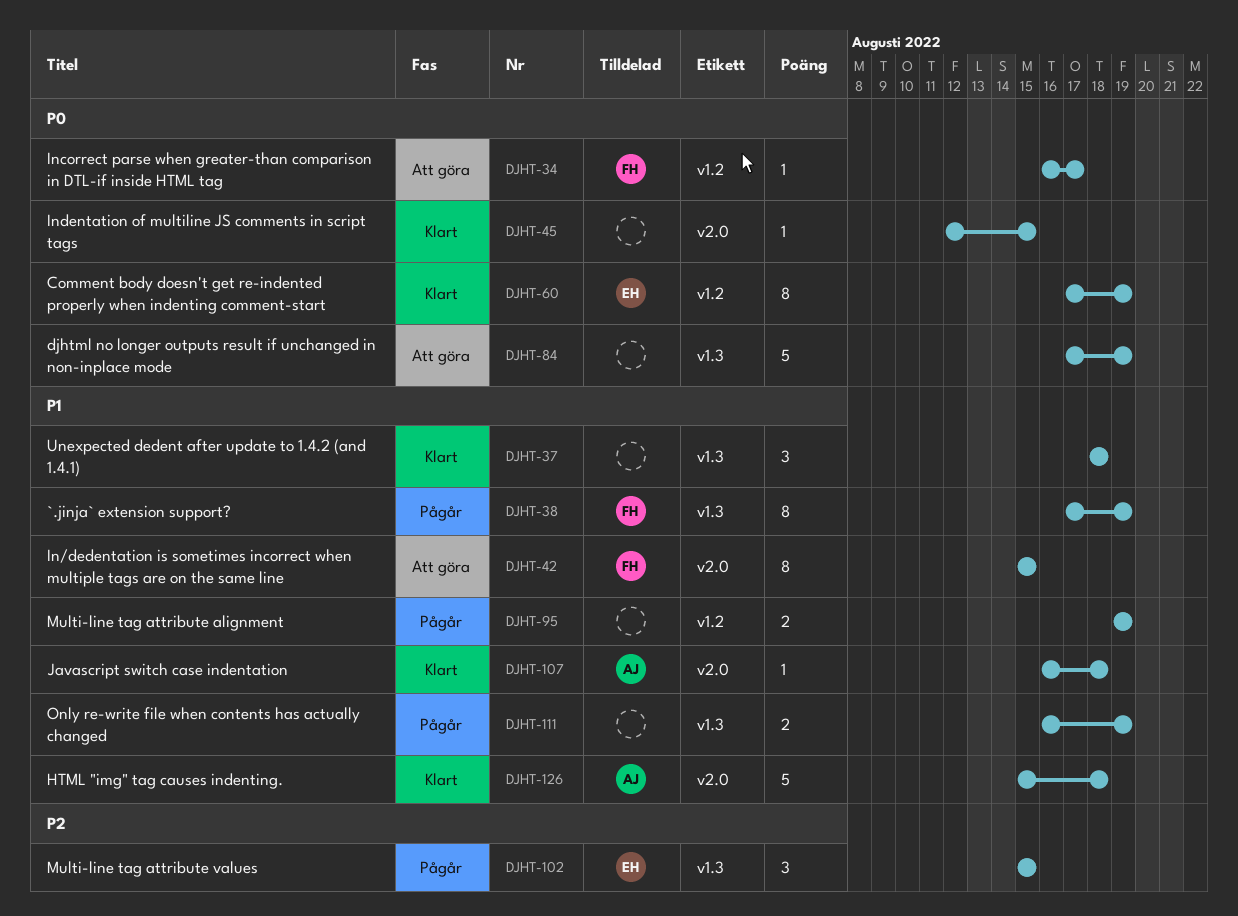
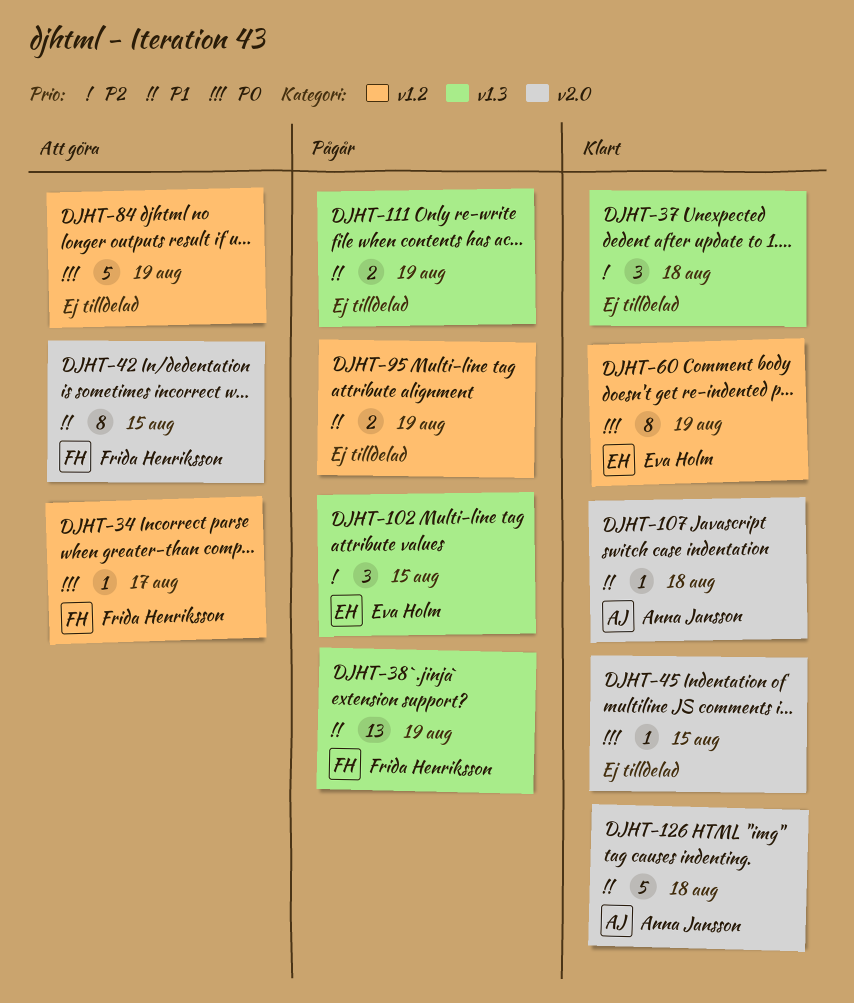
DJHT-37, priority: P1 -> P2
DJHT-38, estimate: 8 -> 13
DJHT-84, label: v1.3 -> v1.2

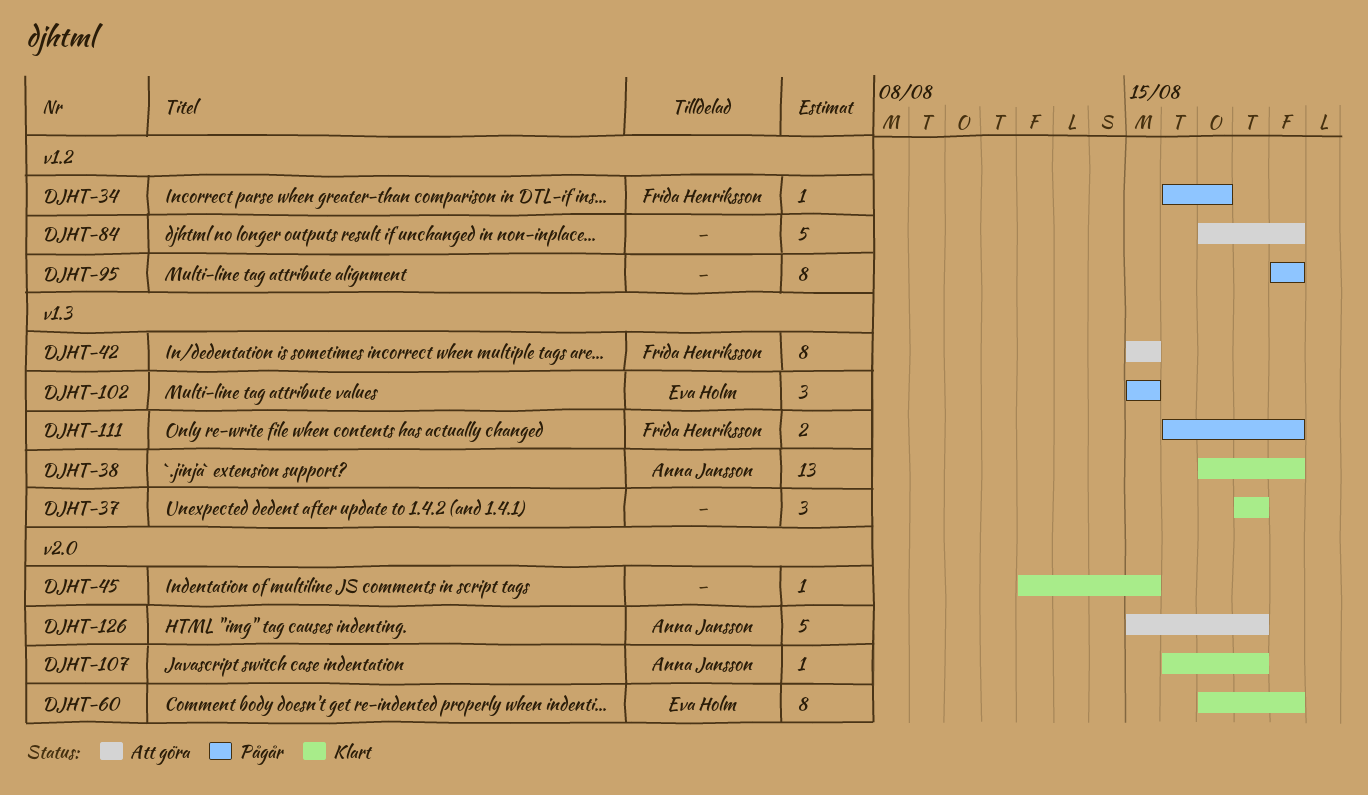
DJHT-34, status: Att göra -> Pågår
DJHT-38, status: Pågår -> Klart
DJHT-38, owner: Frida Henriksson -> Anna Jansson
DJHT-42, label: v2.0 -> v1.3
DJHT-60, label: v1.2 -> v2.0
DJHT-95, estimate: 2 -> 8
DJHT-111, owner: none -> Frida Henriksson
DJHT-126, status: Klart -> Att göra

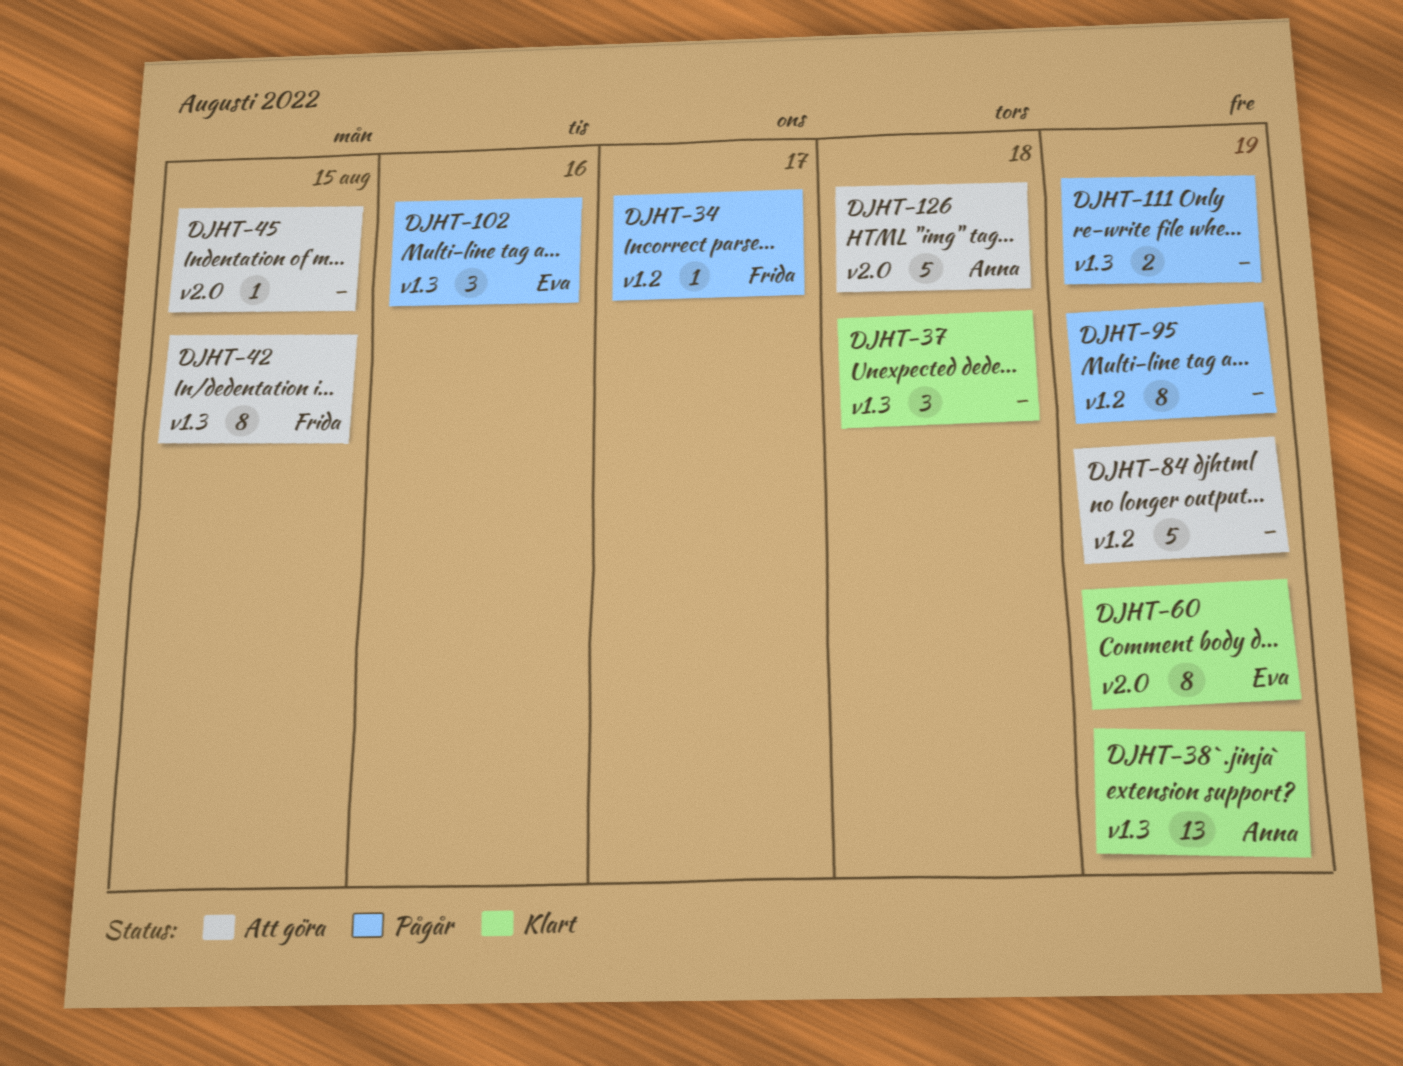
DJHT-45, status: Klart -> Att göra
DJHT-102, due: Aug 15 -> Aug 16
DJHT-107: present -> none
DJHT-111, owner: Frida Henriksson -> none

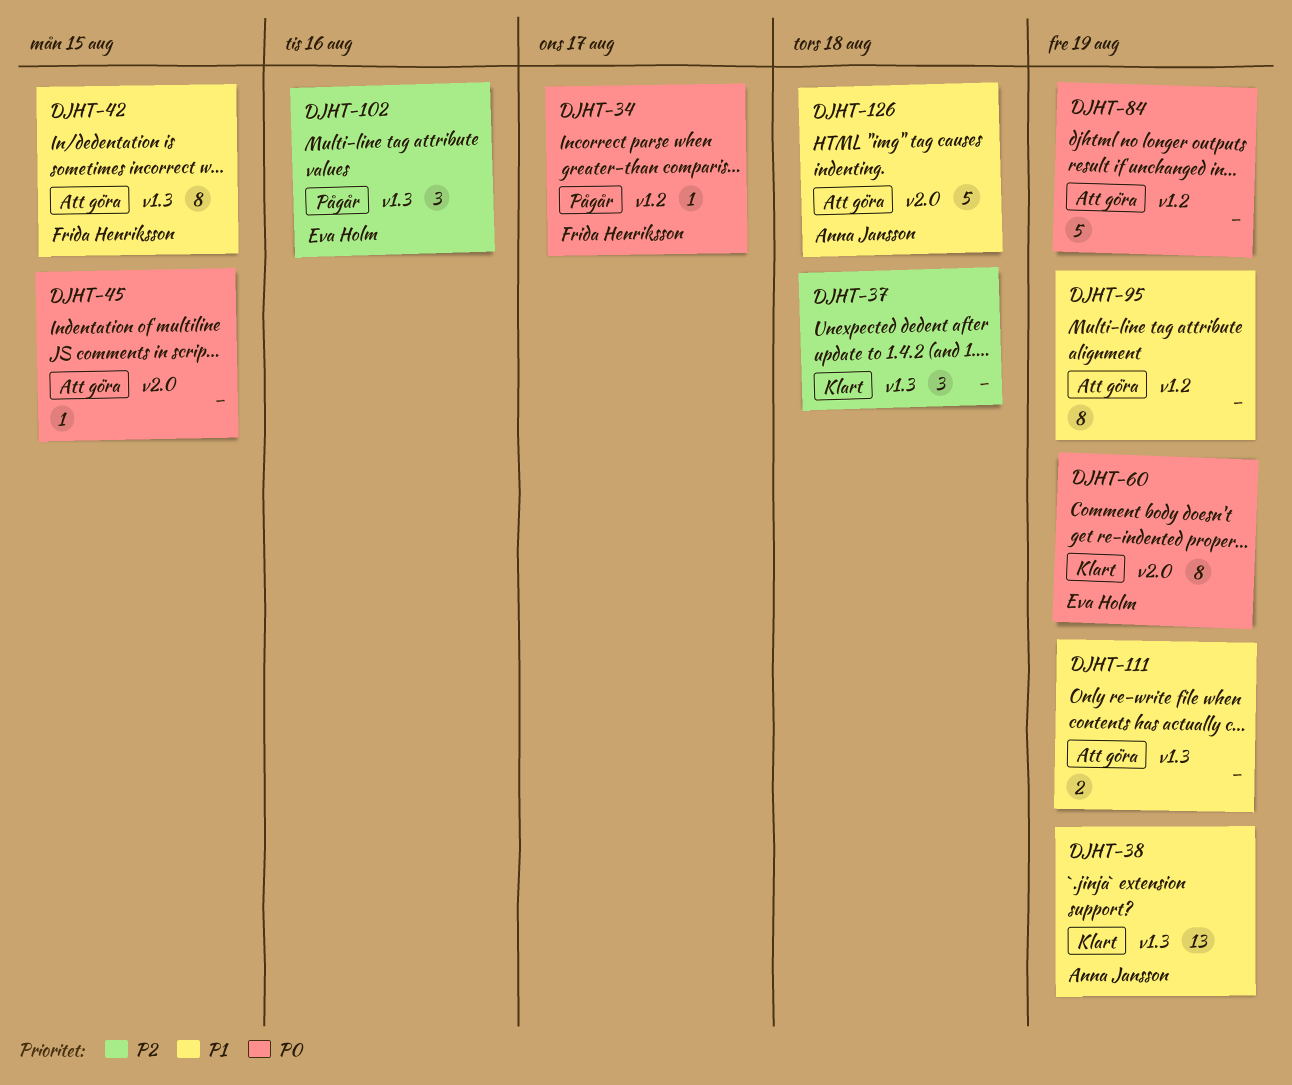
DJHT-95, status: Pågår -> Att göra
DJHT-111, status: Pågår -> Att göra

